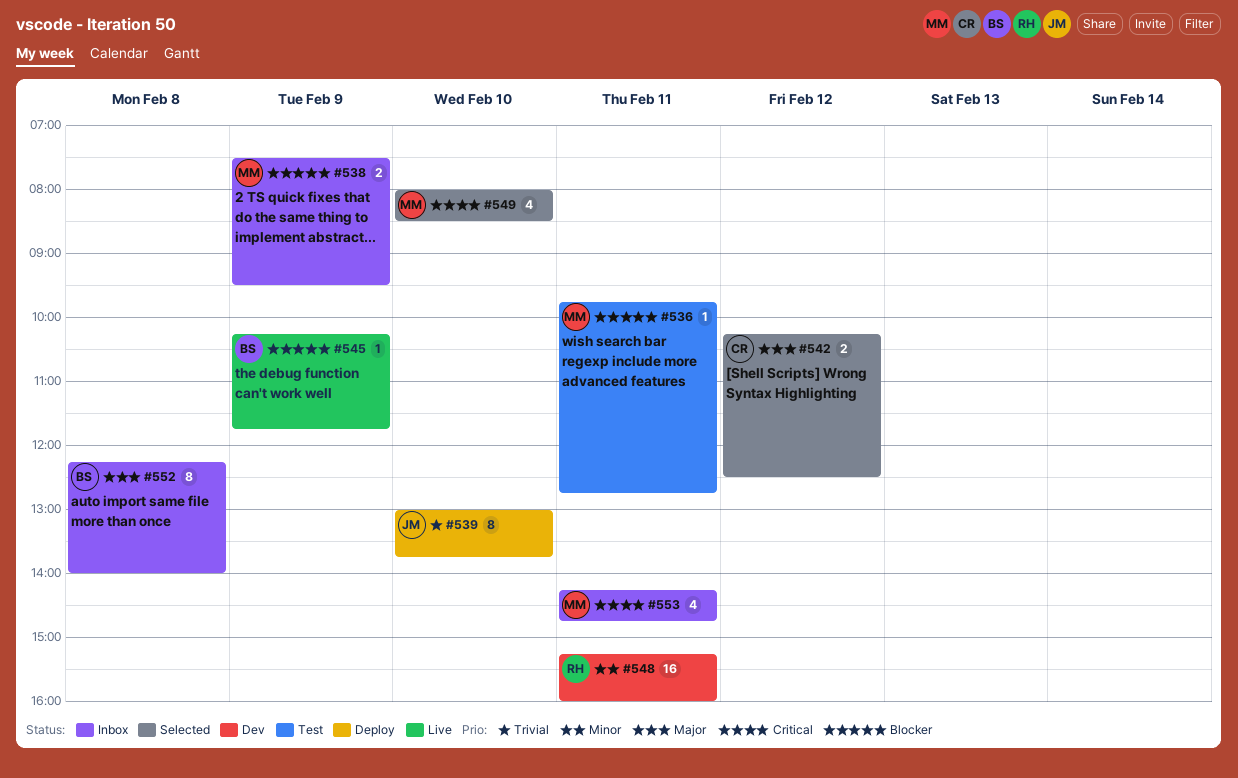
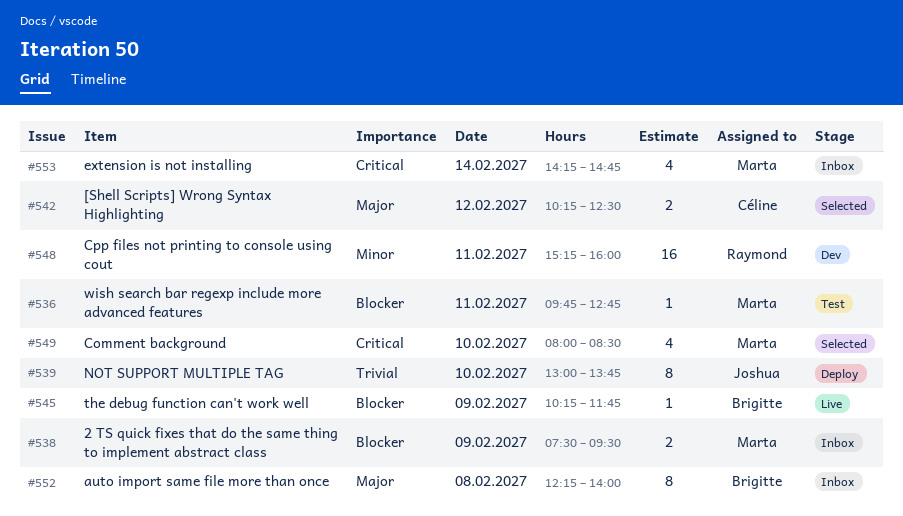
#553, day: Feb 11 -> Feb 14

